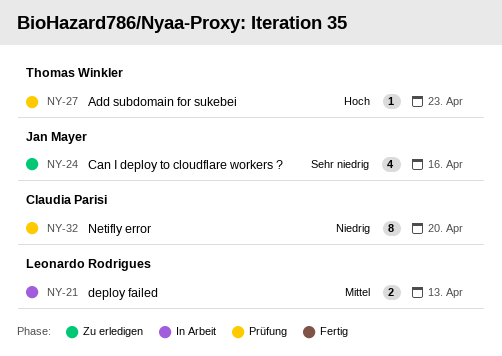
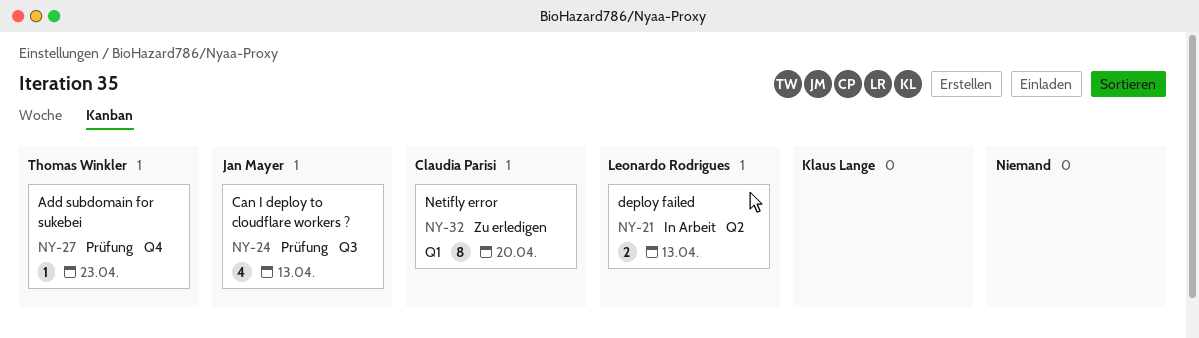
NY-24, status: Zu erledigen -> Prüfung
NY-24, due: Apr 16 -> Apr 13
NY-32, status: Prüfung -> Zu erledigen

